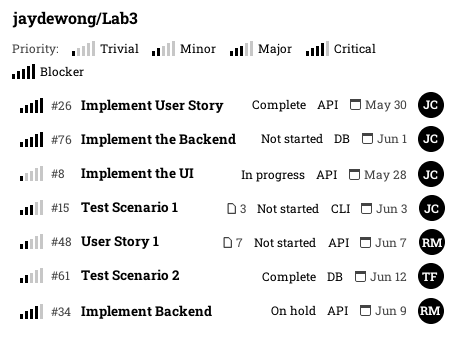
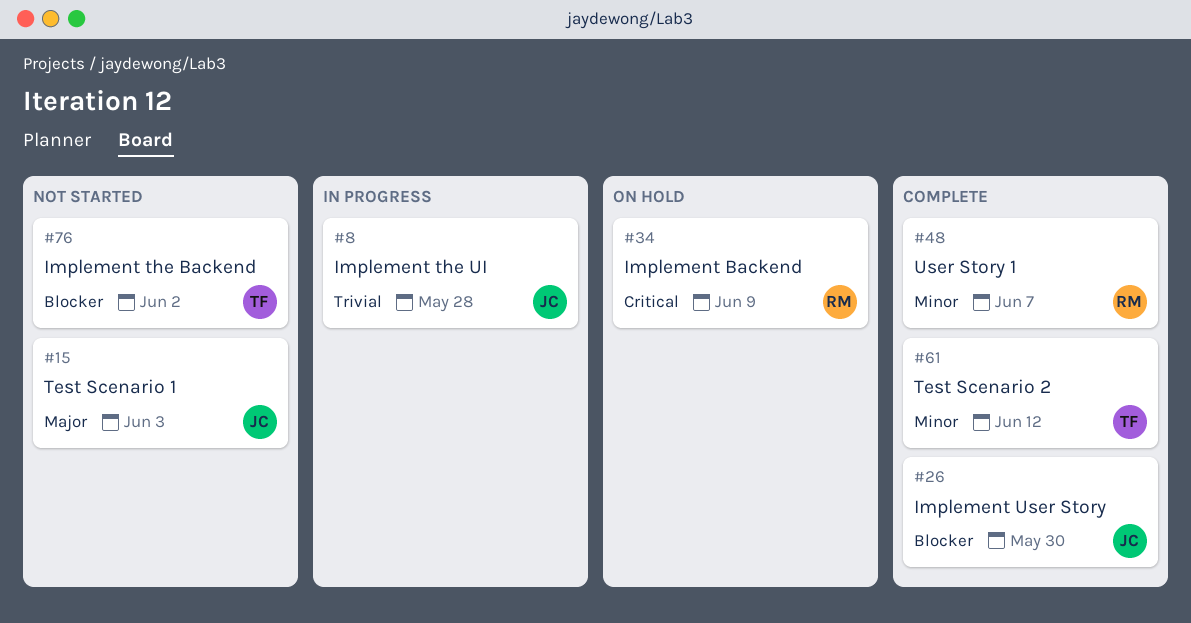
#48, status: Not started -> Complete
#76, owner: JC -> TF
#76, due: Jun 1 -> Jun 2

